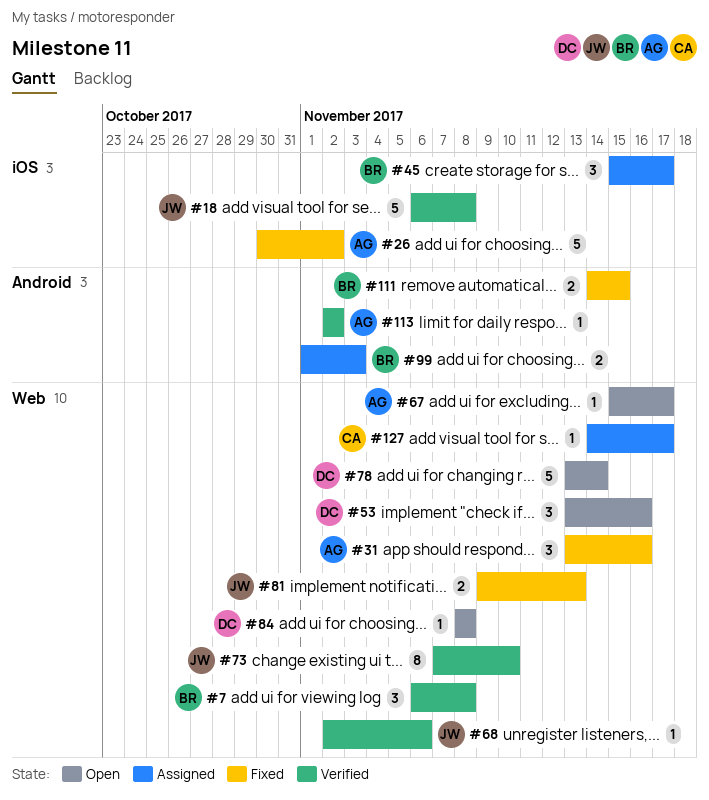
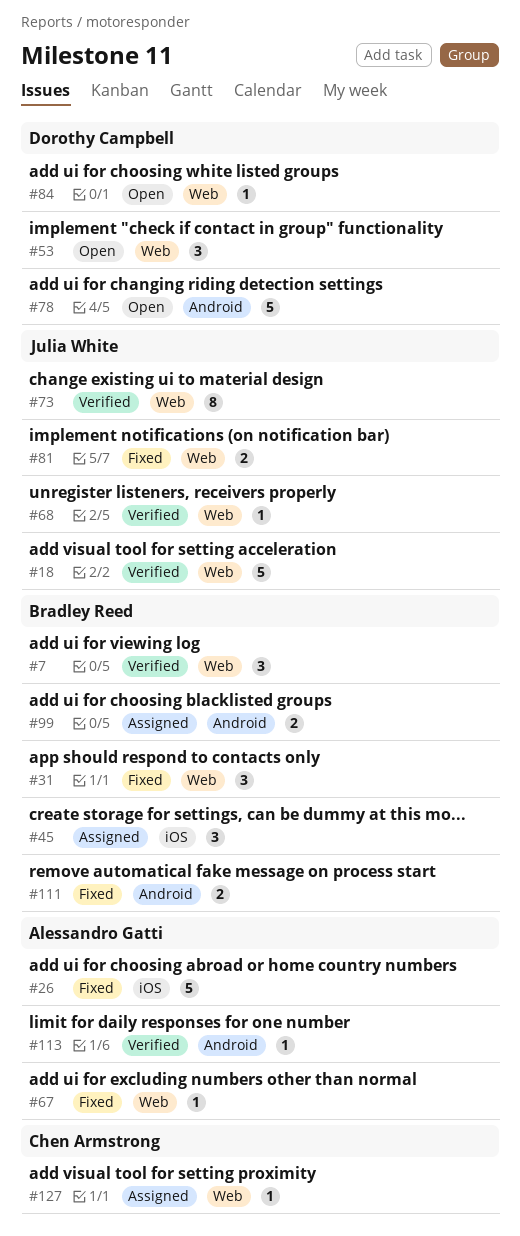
#18, label: iOS -> Web
#31, owner: Alessandro Gatti -> Bradley Reed
#67, status: Open -> Fixed
#78, label: Web -> Android

